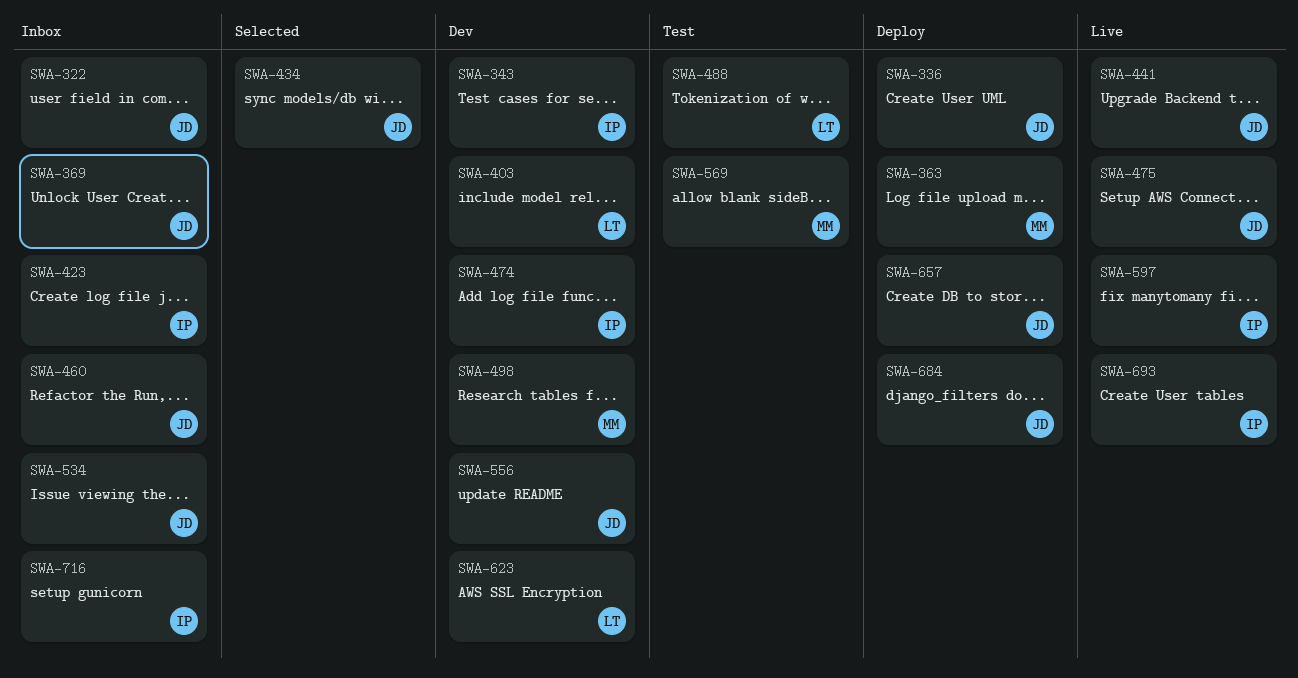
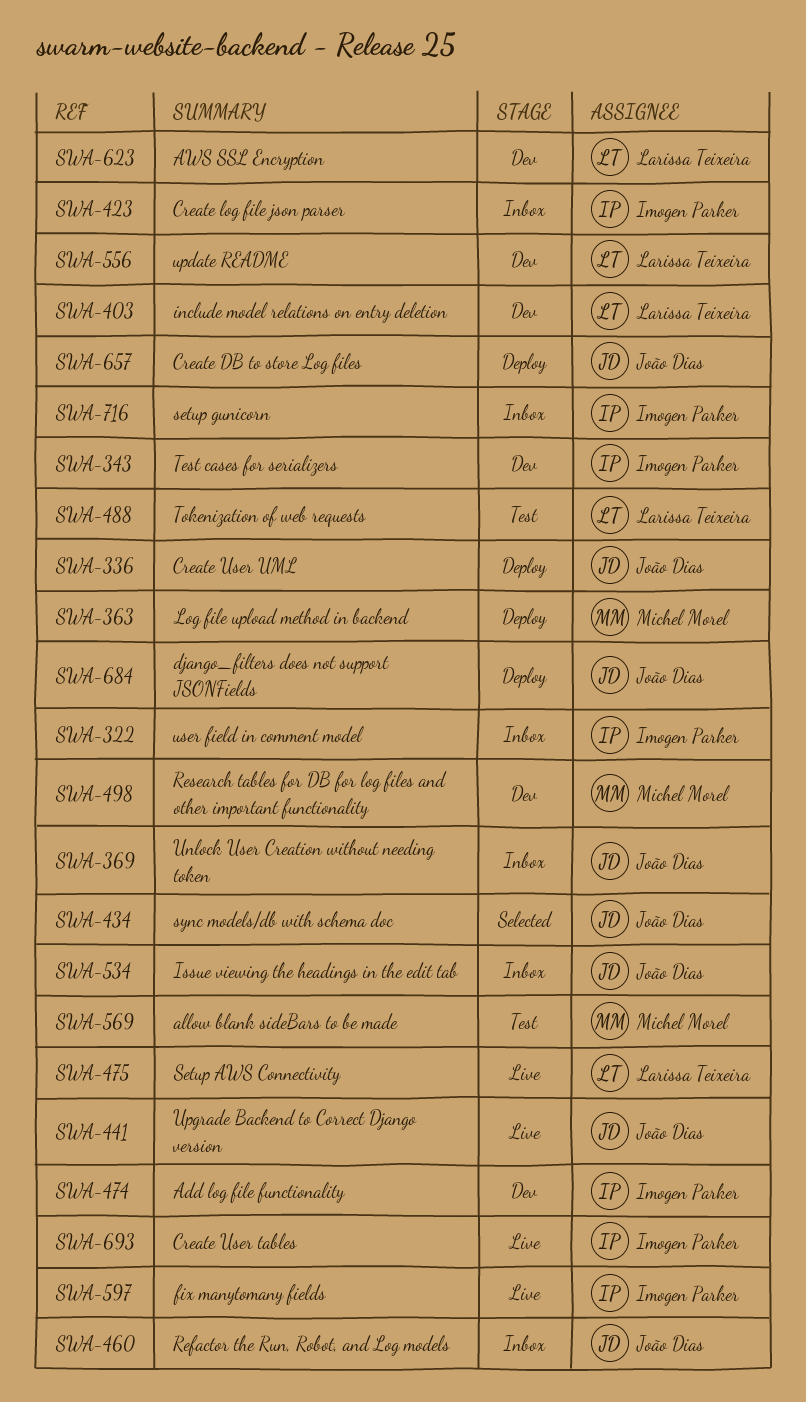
SWA-322, owner: João Dias -> Imogen Parker
SWA-475, owner: João Dias -> Larissa Teixeira
SWA-556, owner: João Dias -> Larissa Teixeira

